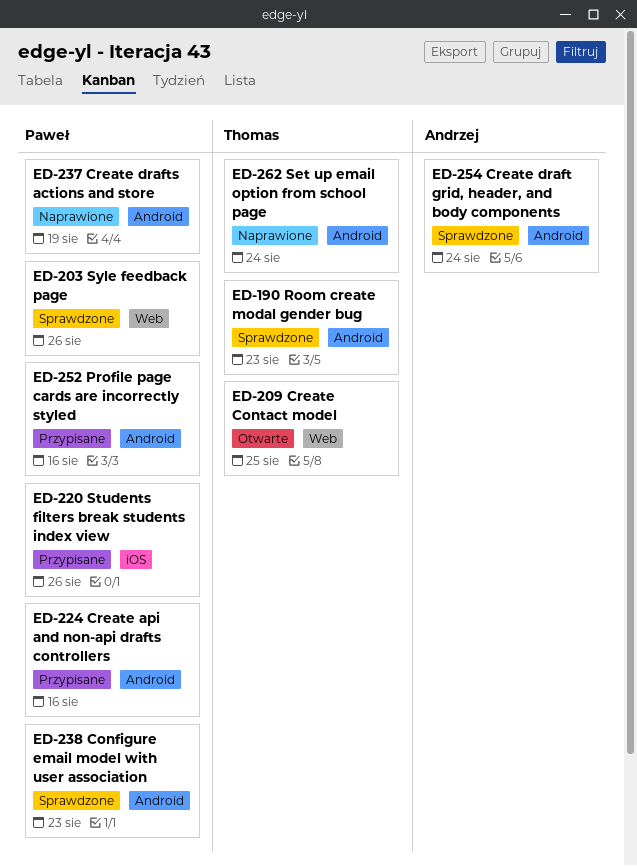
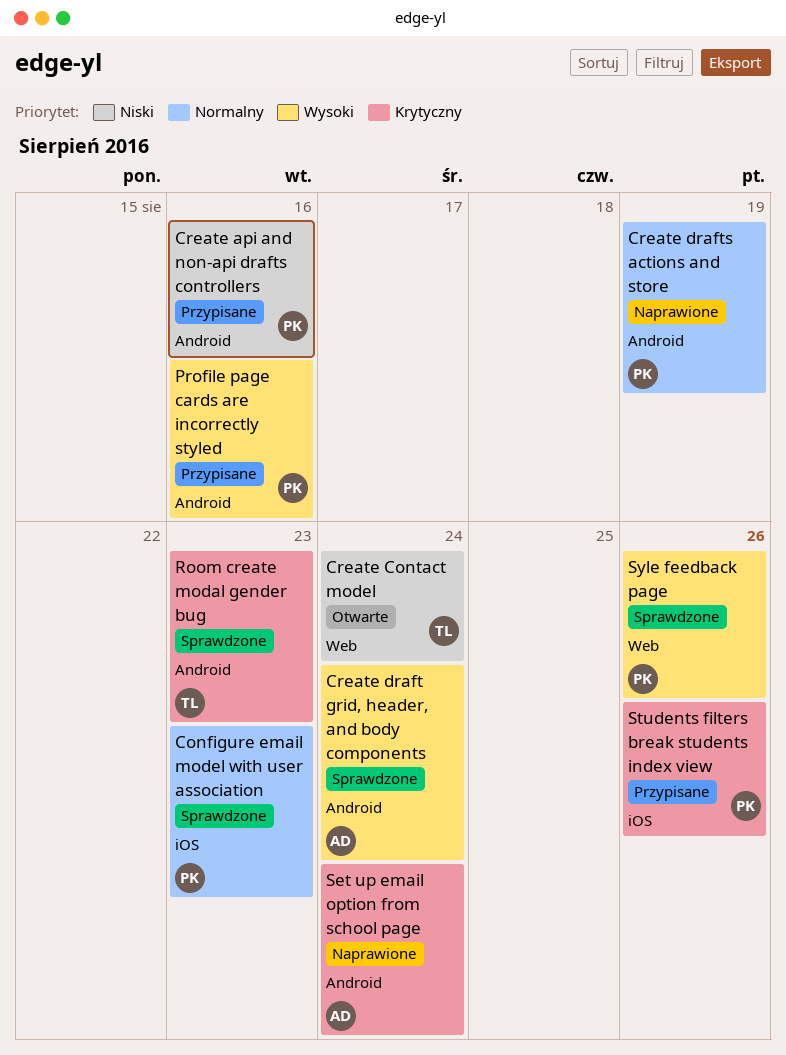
Configure email model with user association, label: Android -> iOS
Create Contact model, due: Aug 25 -> Aug 24
Set up email option from school page, owner: Thomas -> Andrzej

